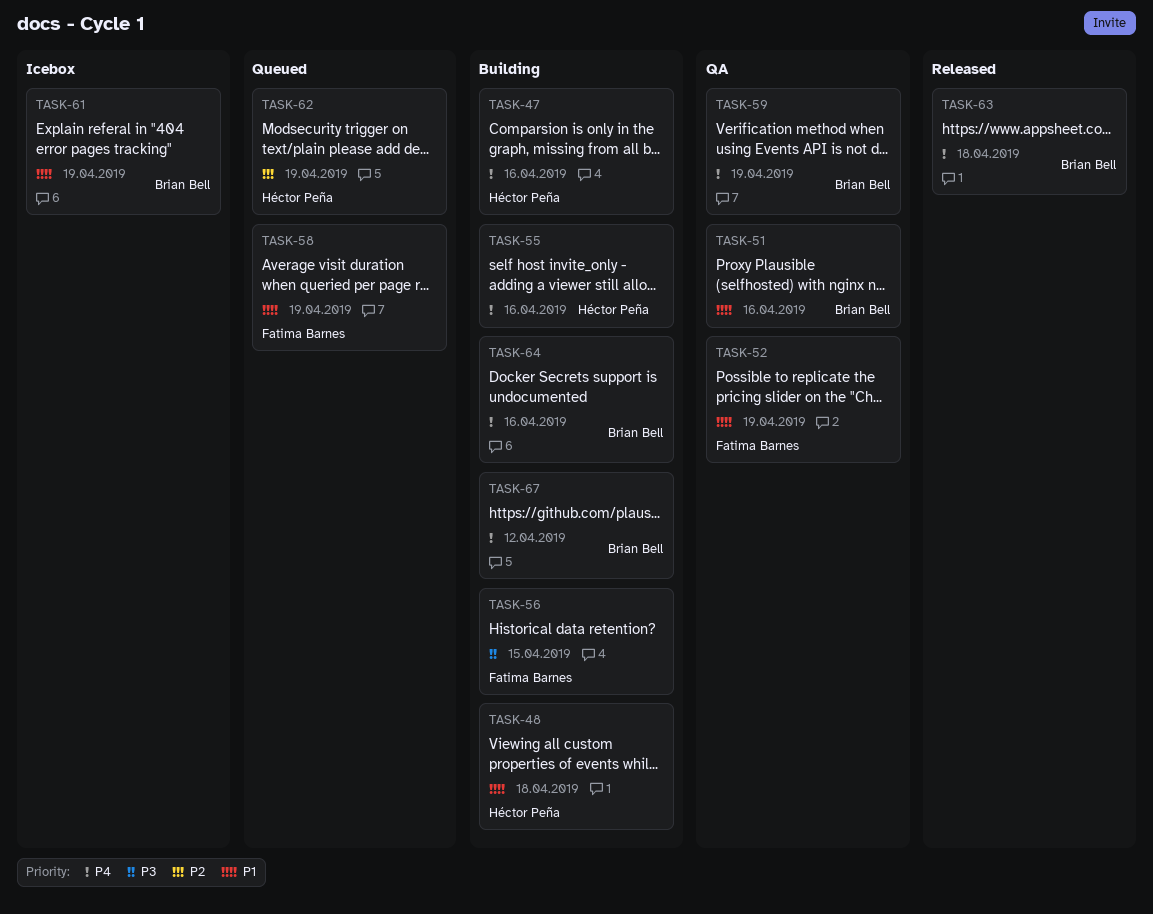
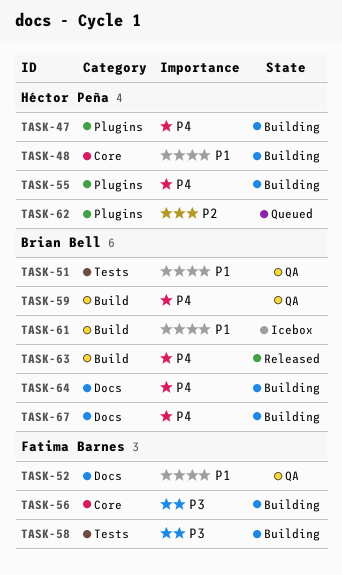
TASK-58, status: Queued -> Building
TASK-58, priority: P1 -> P3

